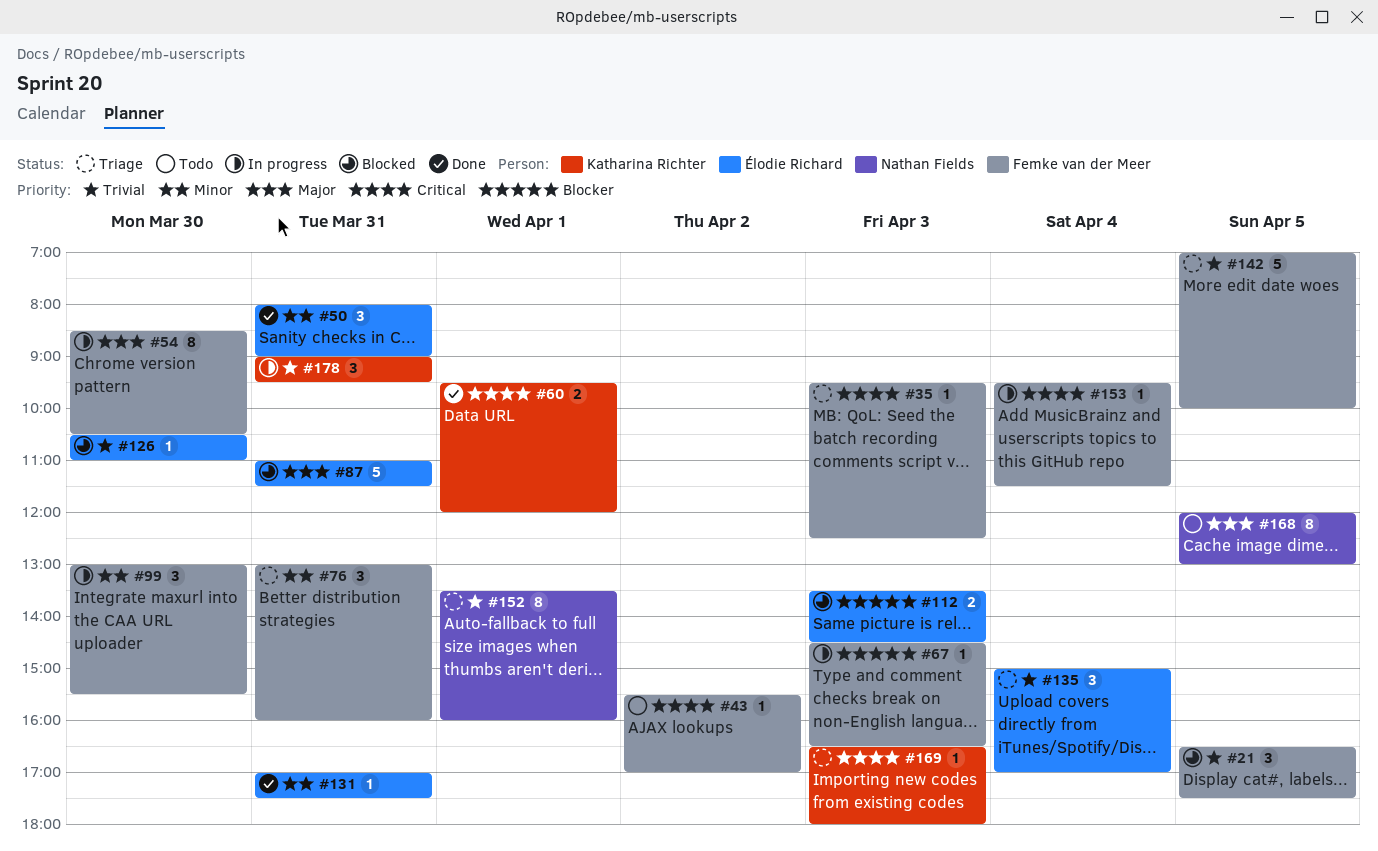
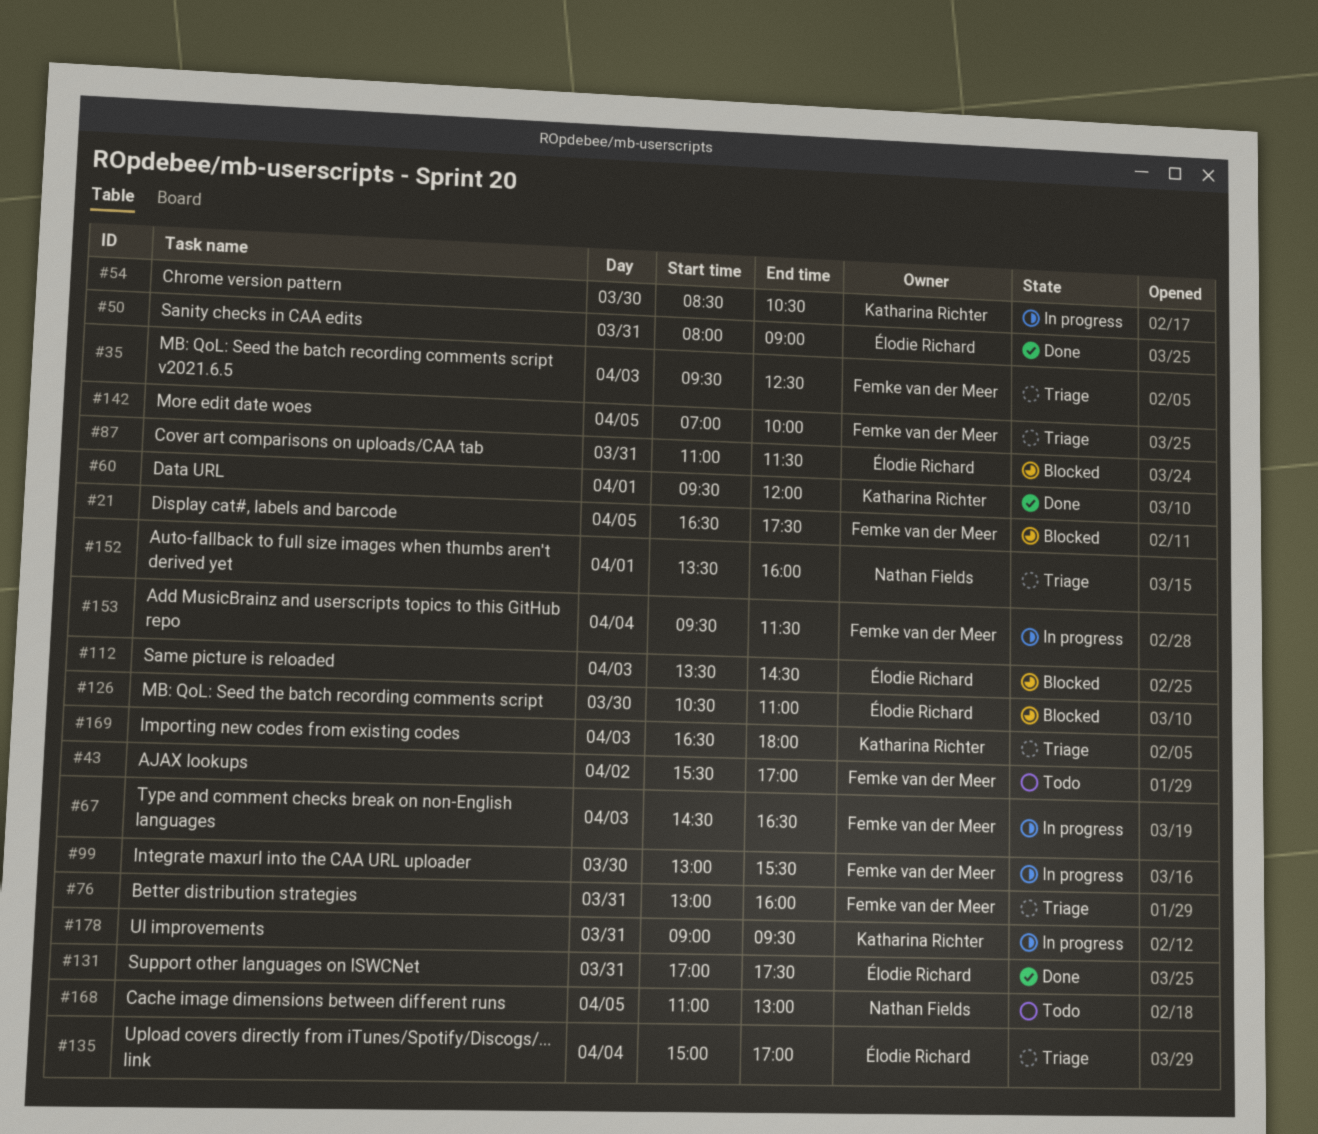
#54, owner: Femke van der Meer -> Katharina Richter
#168, begins: 12:00 -> 11:00

